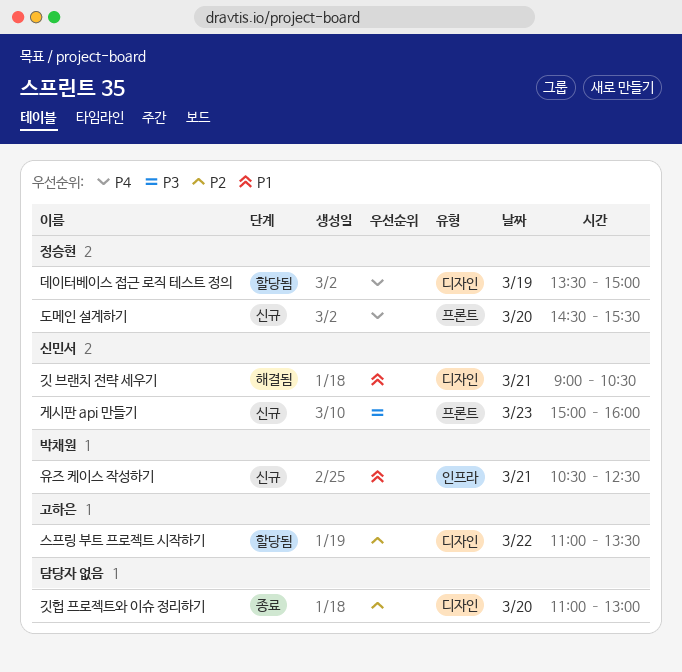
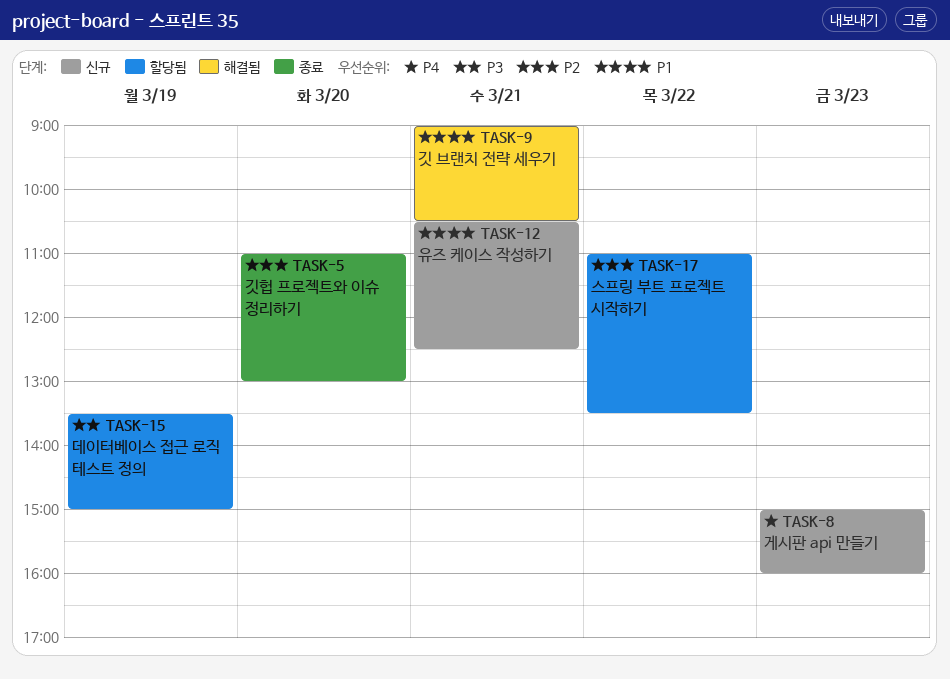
게시판 api 만들기, priority: P3 -> P4
데이터베이스 접근 로직 테스트 정의, priority: P4 -> P3
도메인 설계하기: present -> none

